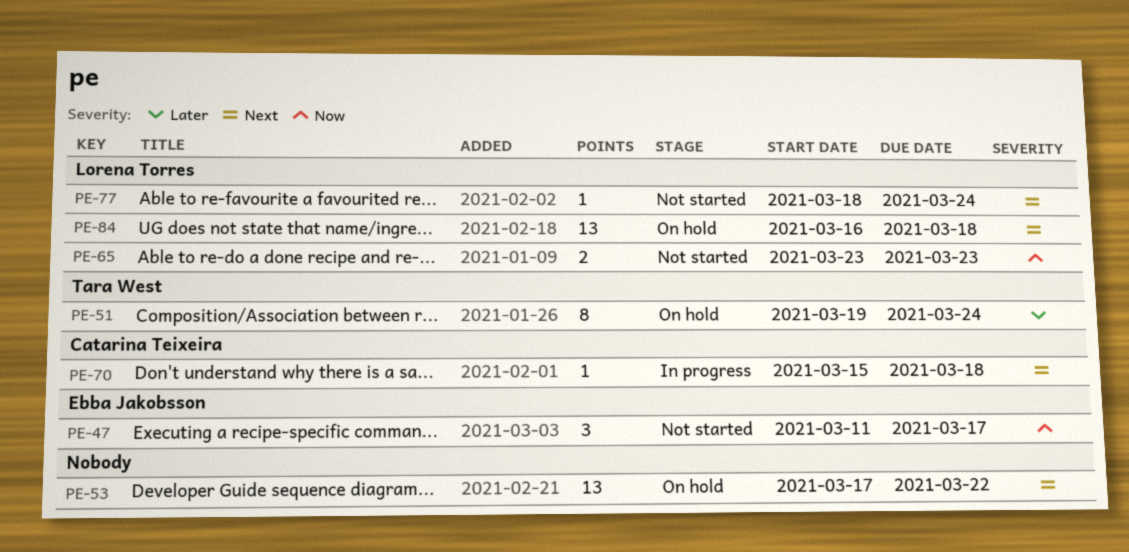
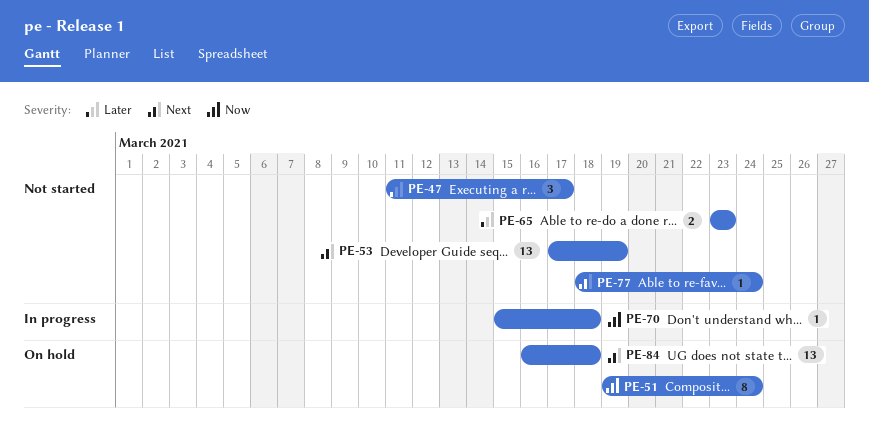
PE-47, priority: Now -> Later
PE-51, priority: Later -> Now
PE-53, status: On hold -> Not started
PE-53, due: Mar 22 -> Mar 19
PE-65, priority: Now -> Later
PE-70, priority: Next -> Now

